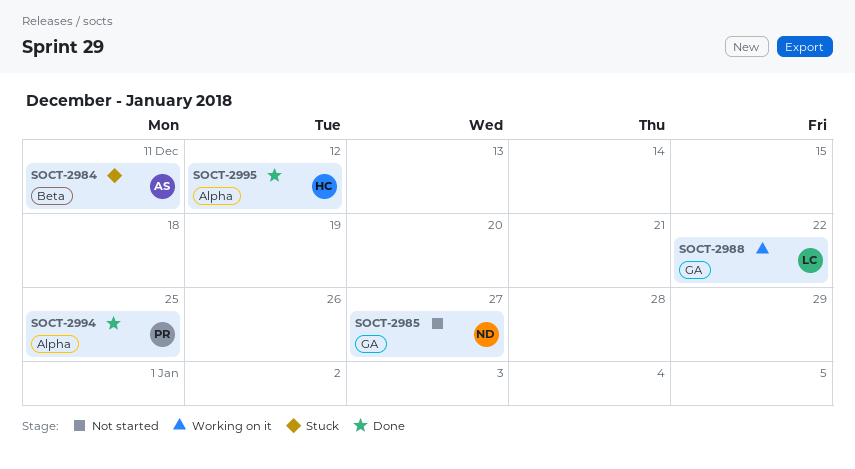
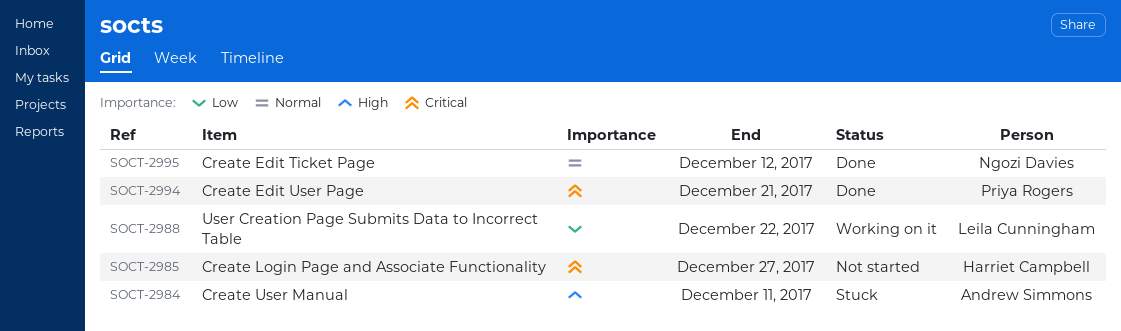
SOCT-2985, owner: Ngozi Davies -> Harriet Campbell
SOCT-2994, due: Dec 25 -> Dec 21
SOCT-2995, owner: Harriet Campbell -> Ngozi Davies

